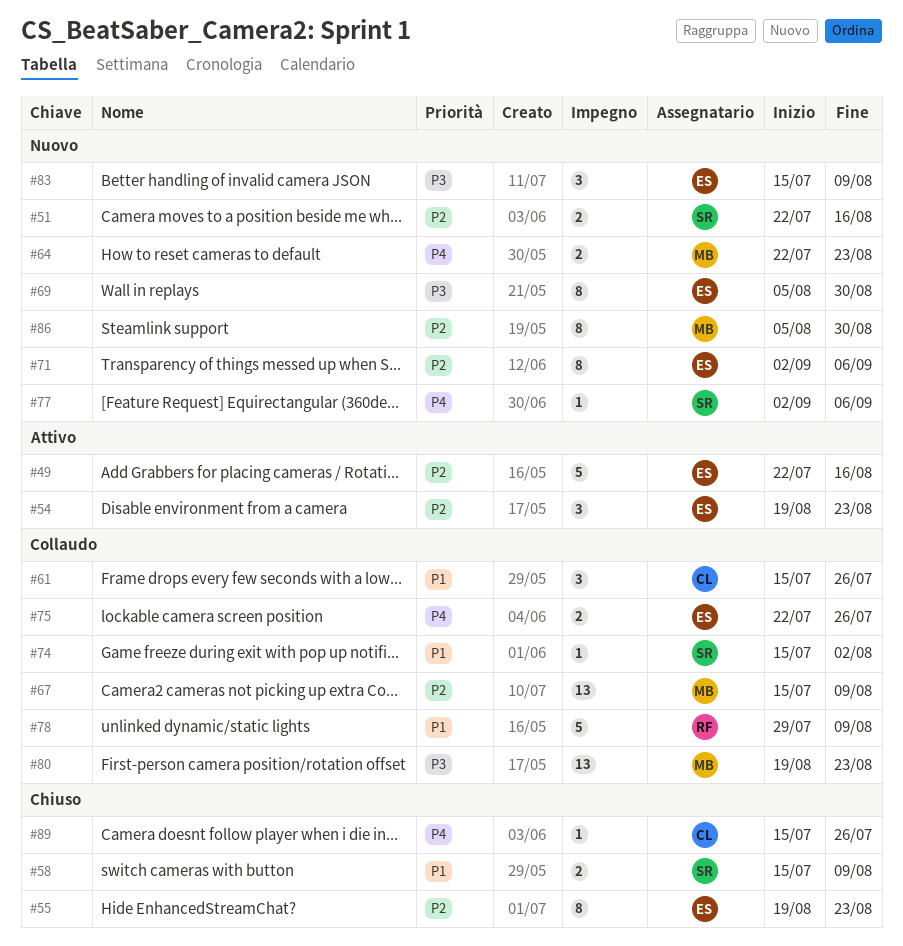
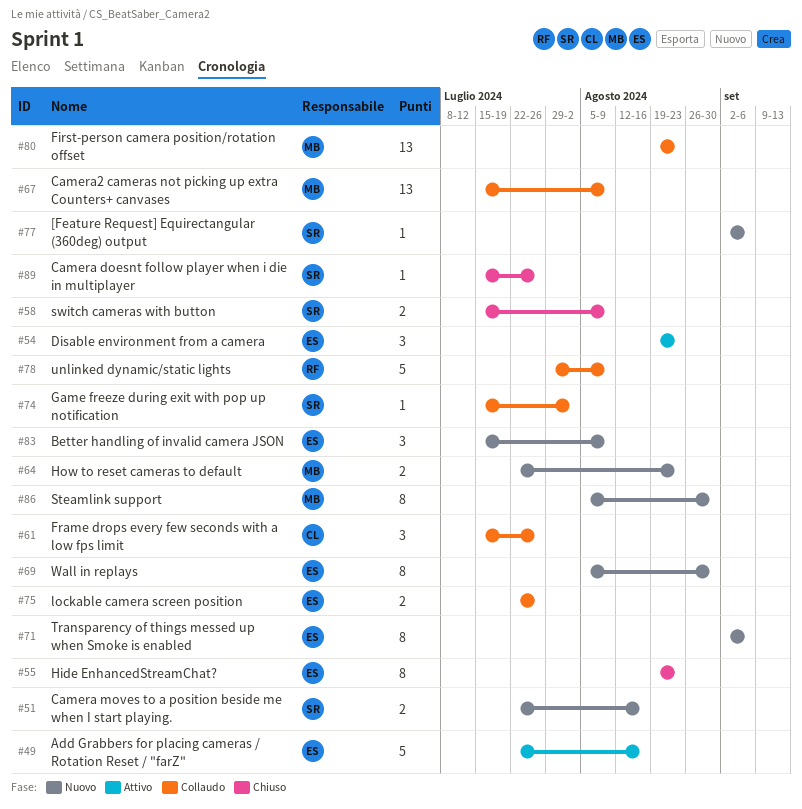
#89, owner: CL -> SR

